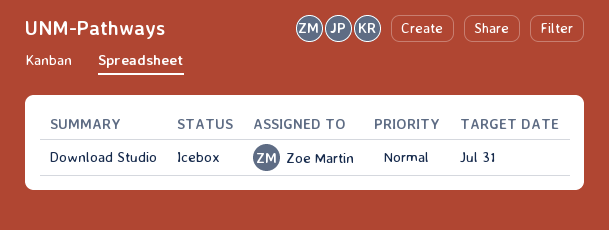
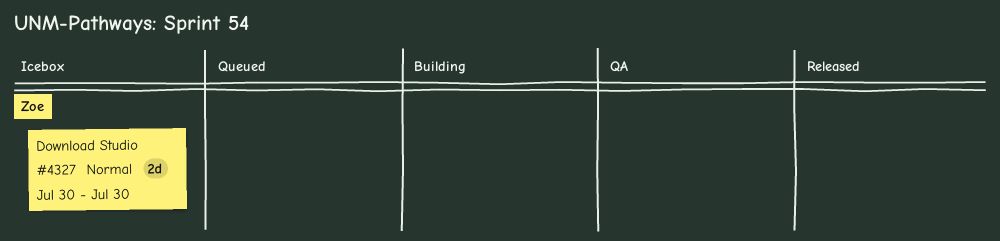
Download Studio, due: Jul 31 -> Jul 30

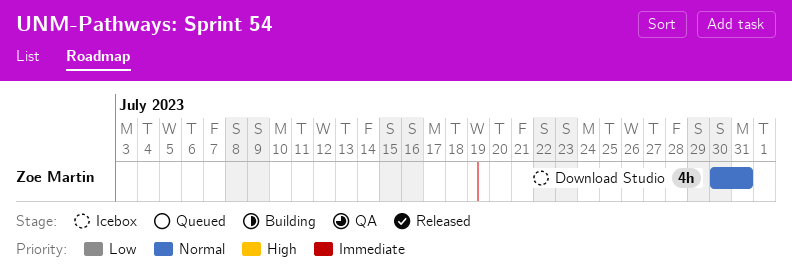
Download Studio, estimate: 2d -> 4h
Download Studio, due: Jul 30 -> Jul 31

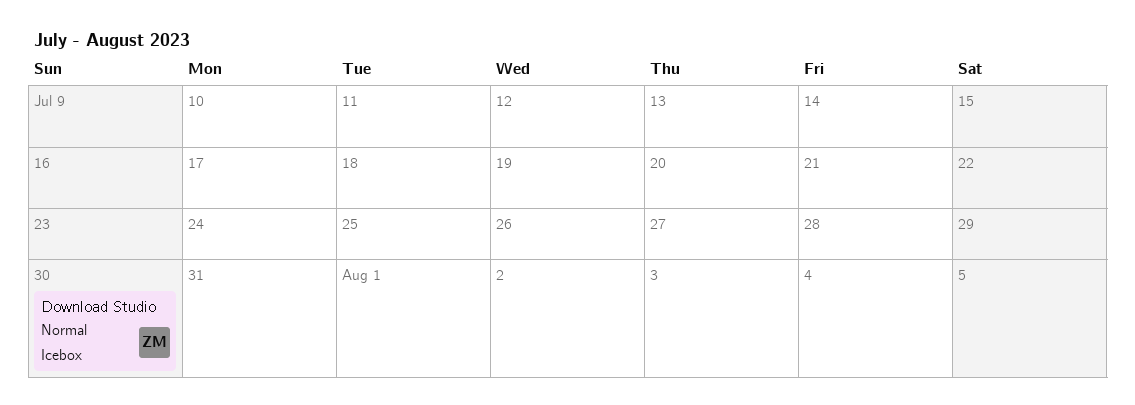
Download Studio, due: Jul 31 -> Jul 30

